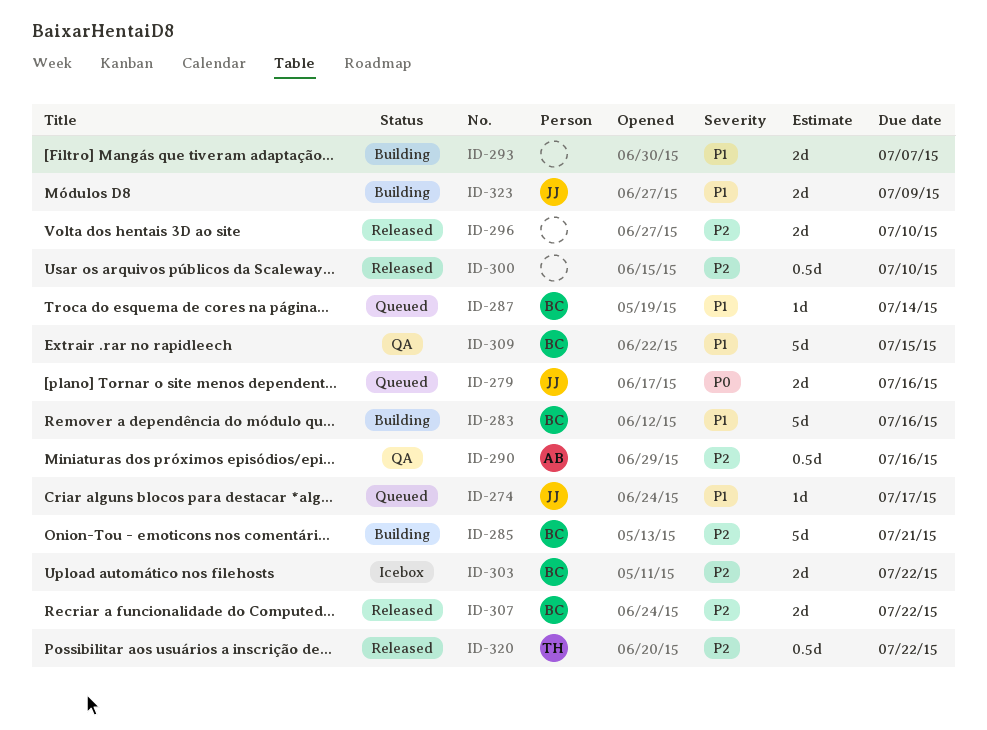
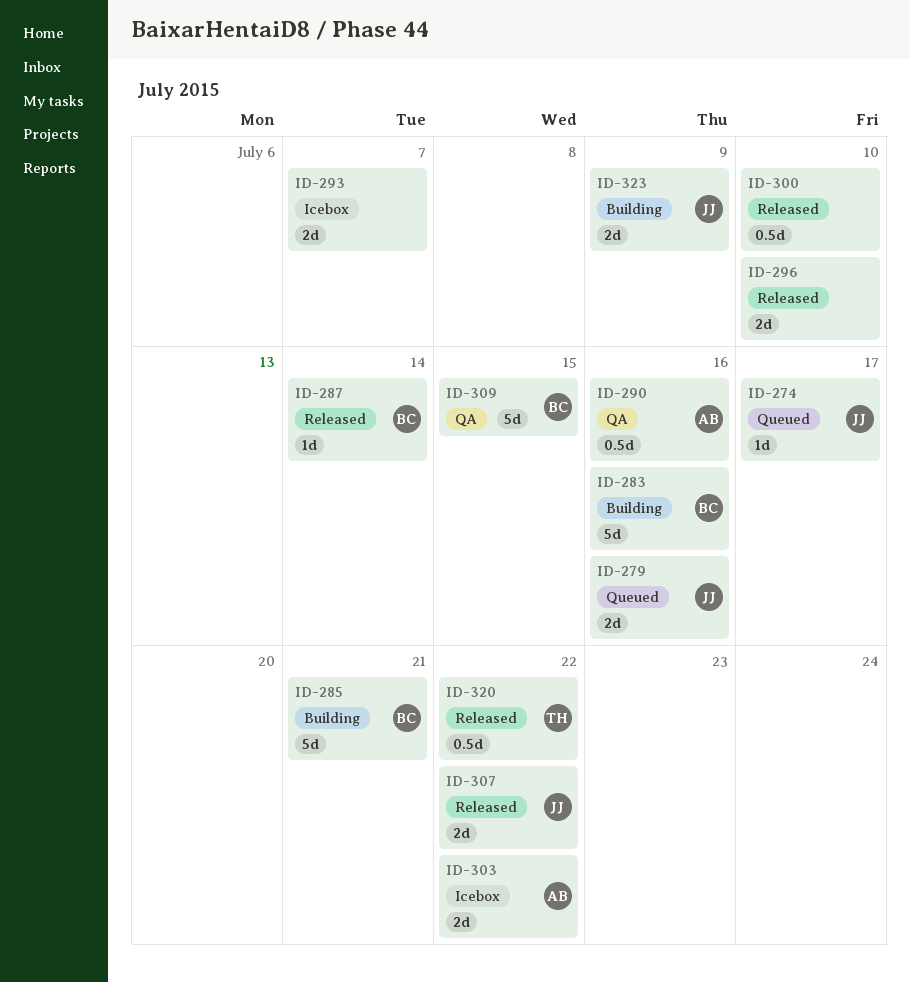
ID-287, status: Queued -> Released
ID-293, status: Building -> Icebox
ID-303, owner: BC -> AB
ID-307, owner: BC -> JJ

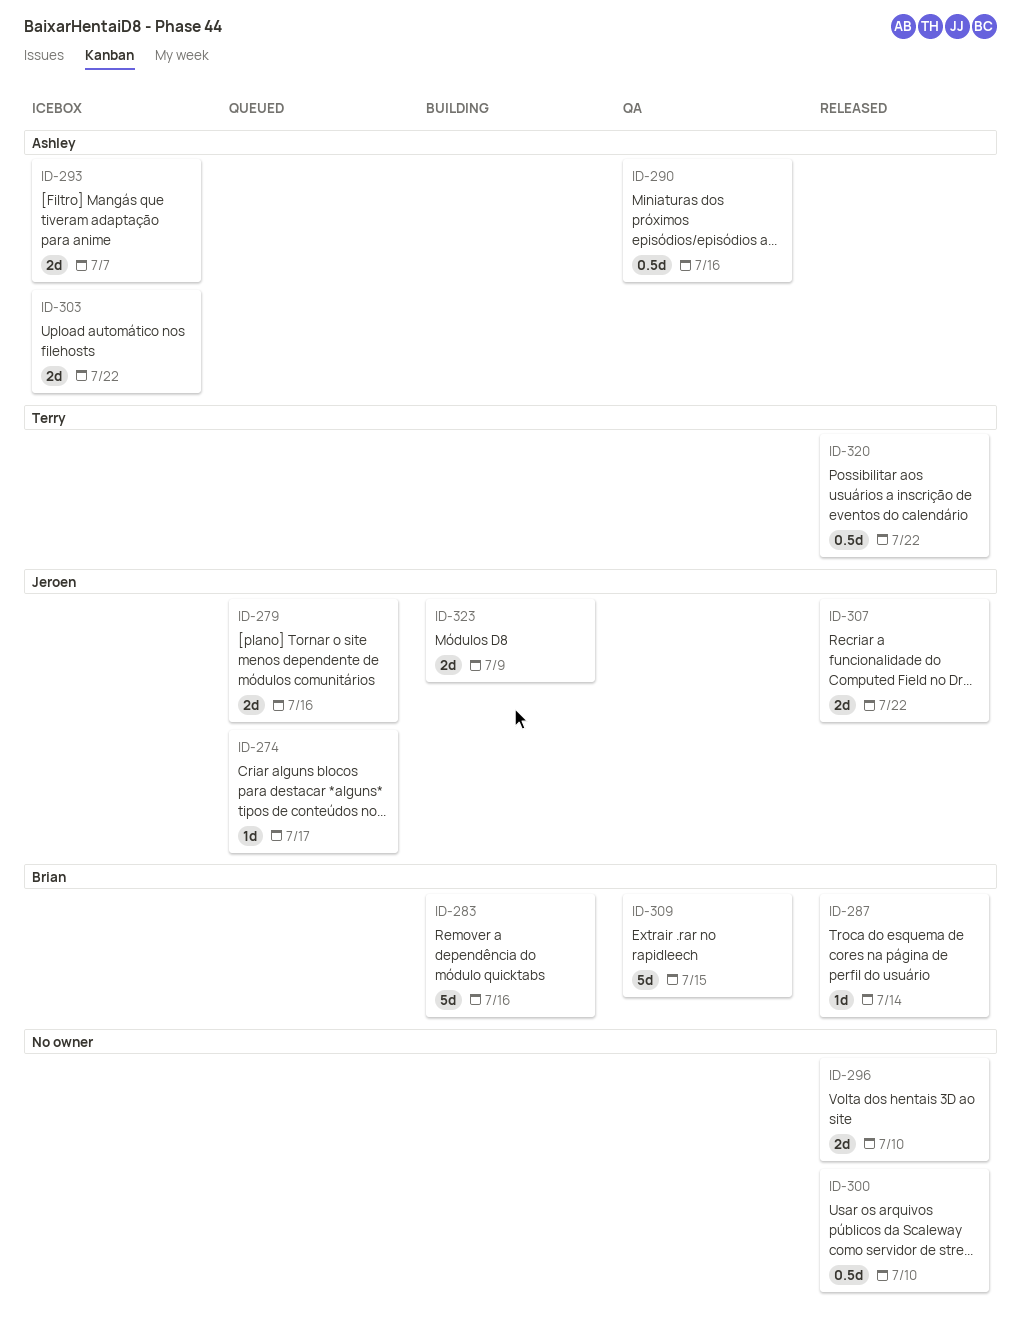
ID-285: present -> none
ID-293, owner: none -> Ashley

